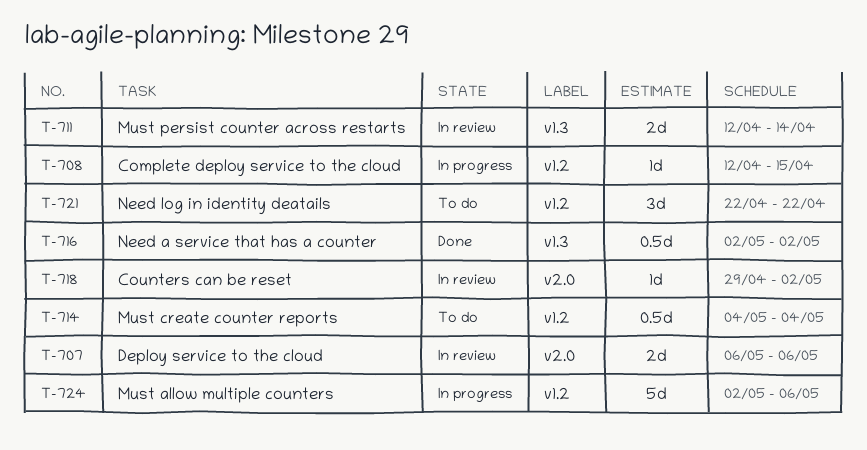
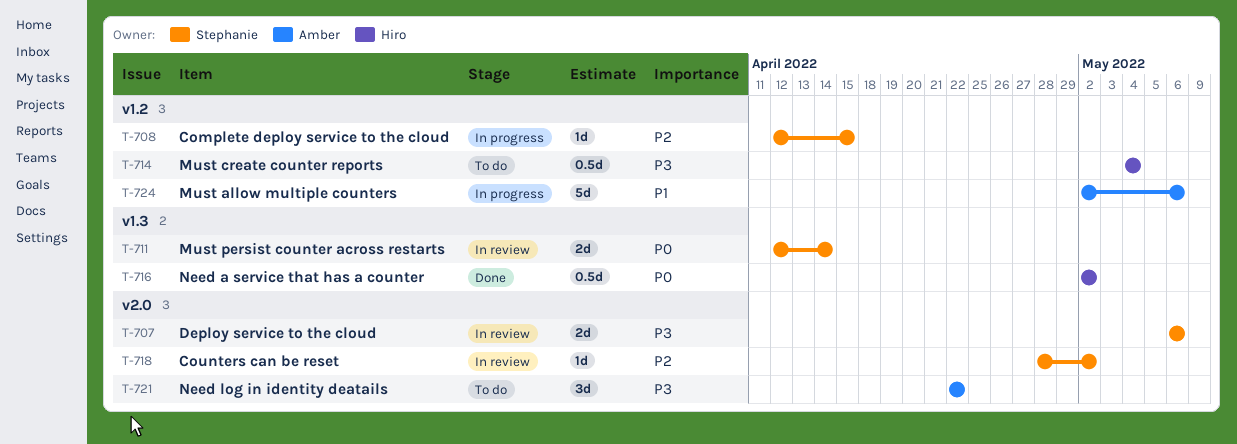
T-718, start: Apr 29 -> Apr 28
T-721, label: v1.2 -> v2.0

